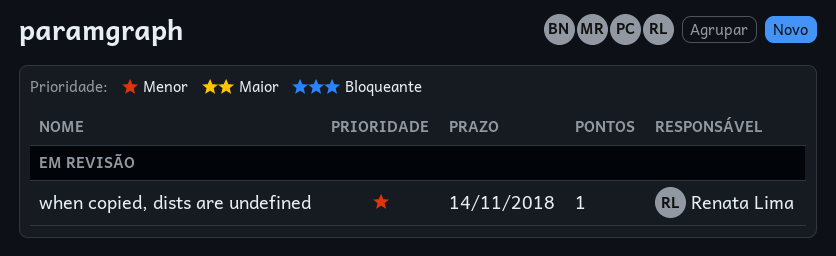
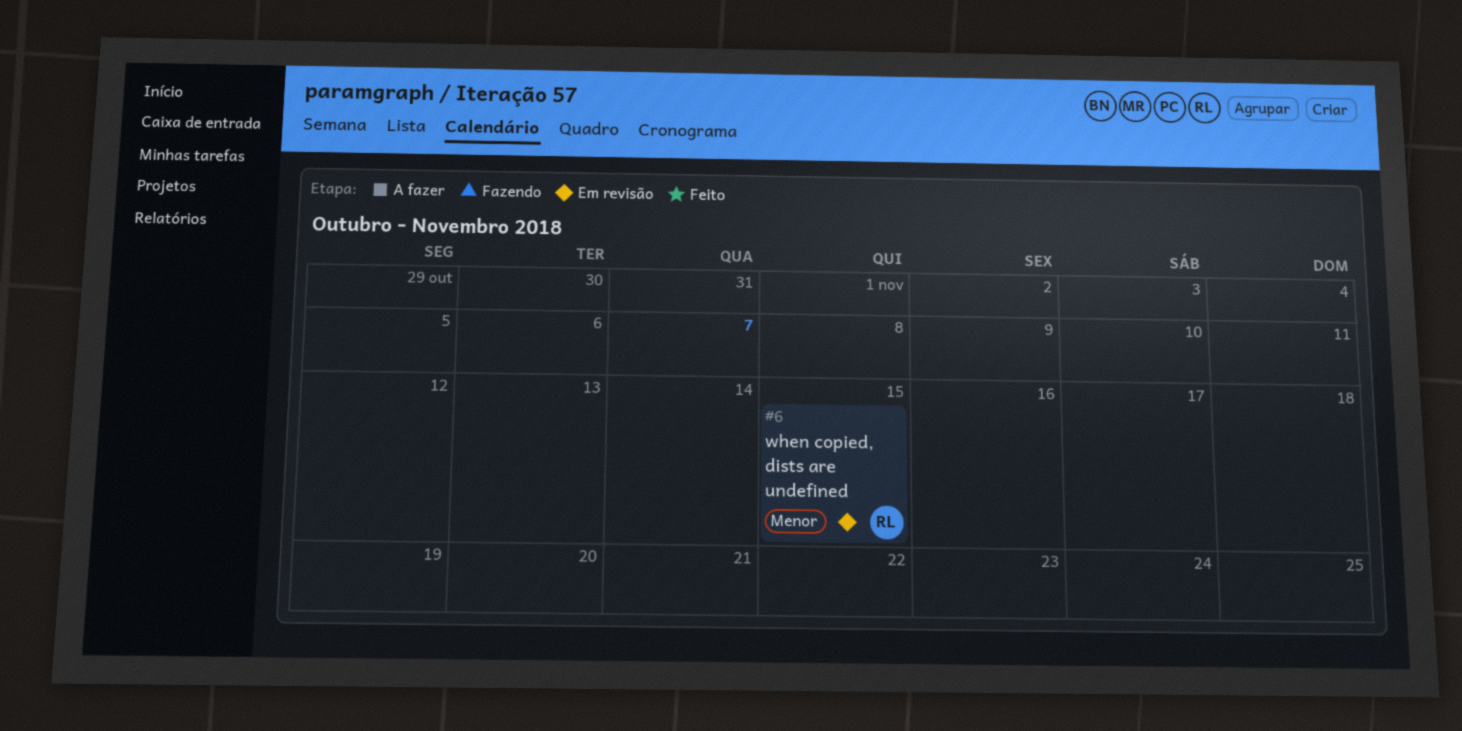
when copied, dists are undefined, due: Nov 14 -> Nov 15

